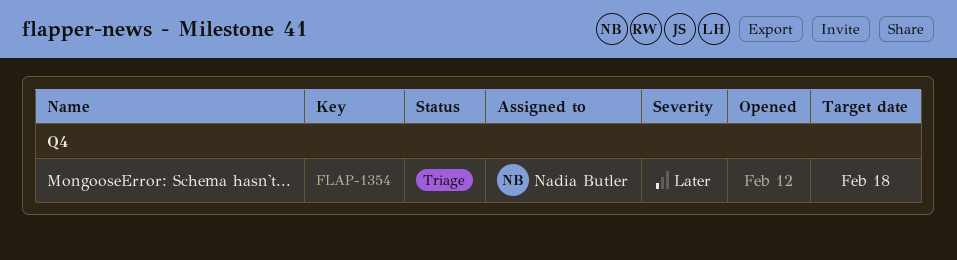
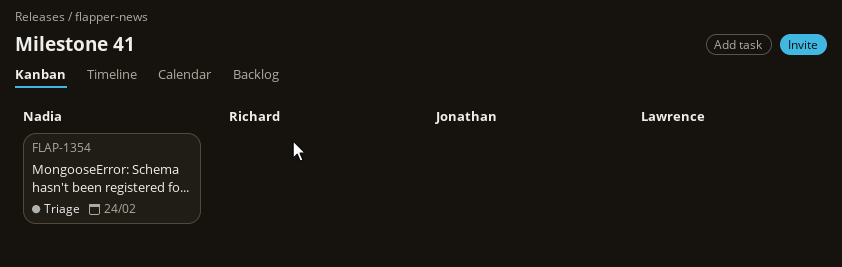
FLAP-1354, due: Feb 18 -> Feb 24

